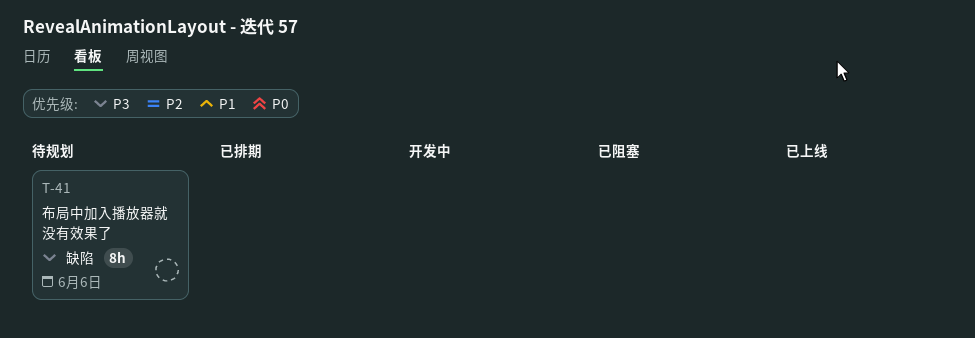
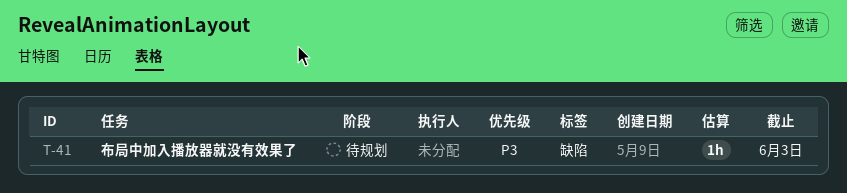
T-41, estimate: 8h -> 1h
T-41, due: Jun 6 -> Jun 3

